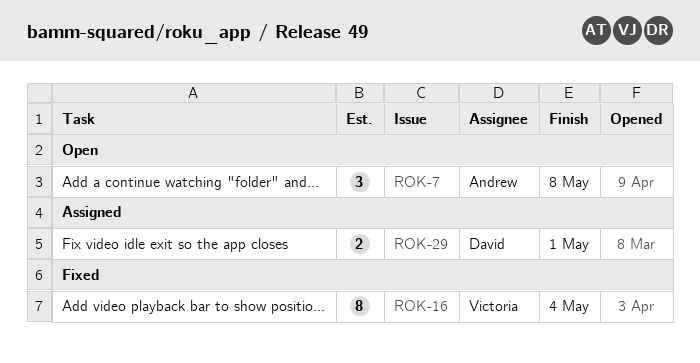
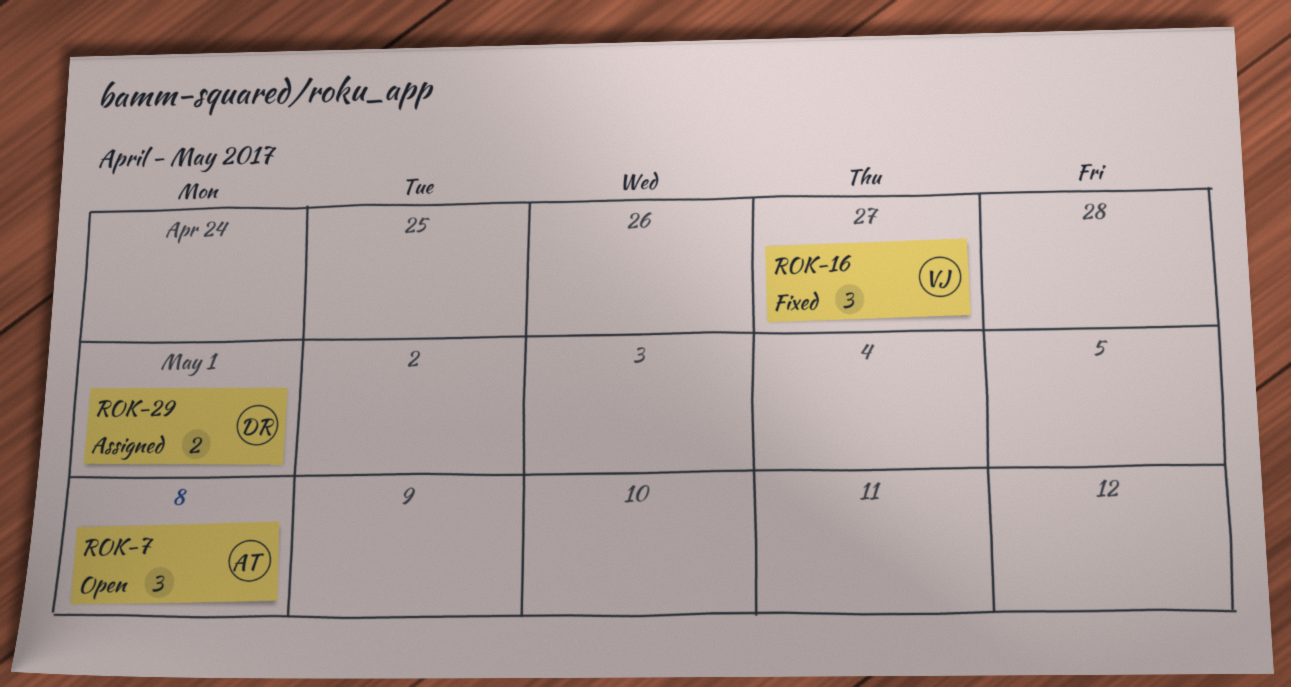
ROK-16, estimate: 8 -> 3
ROK-16, due: May 4 -> Apr 27

